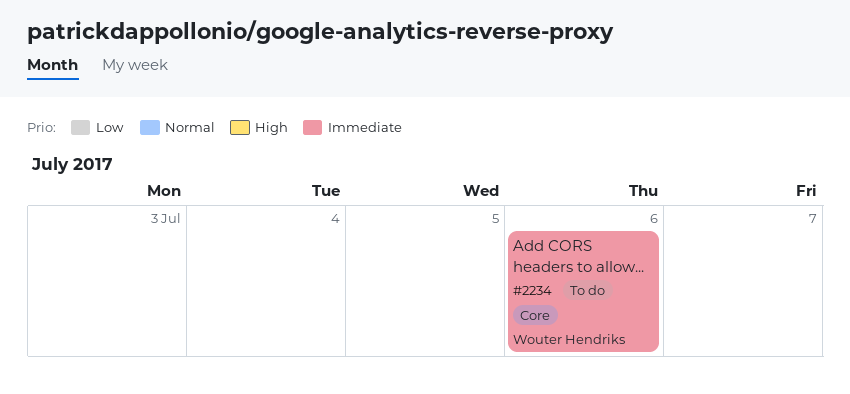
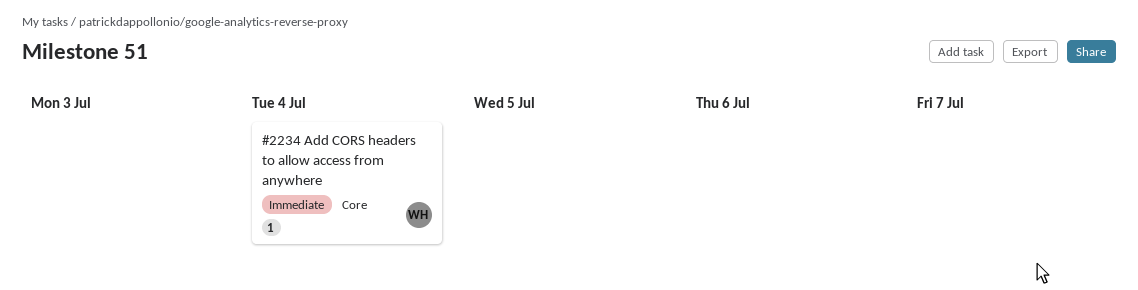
#2234, due: Jul 6 -> Jul 4

